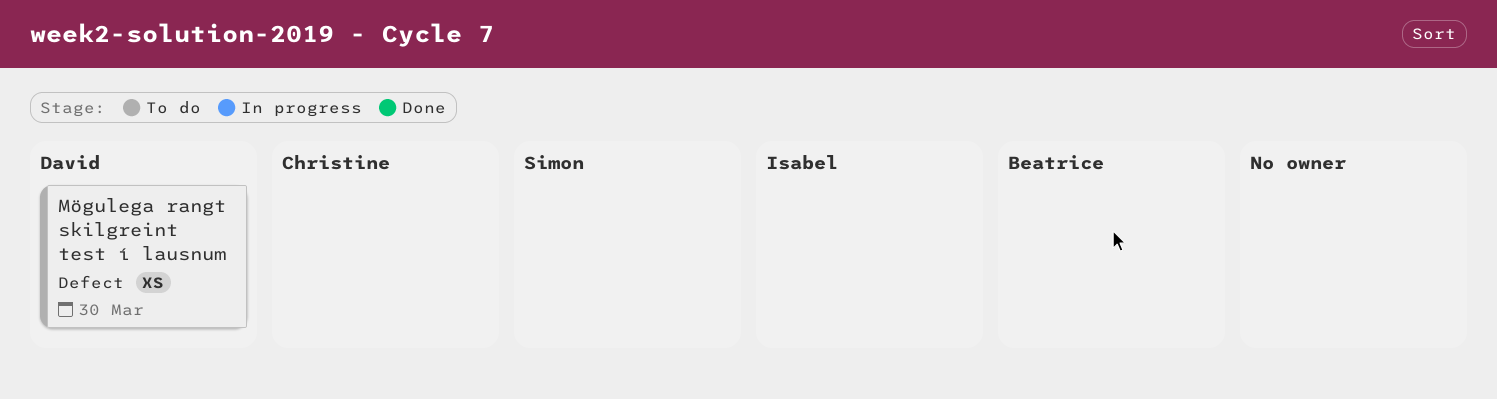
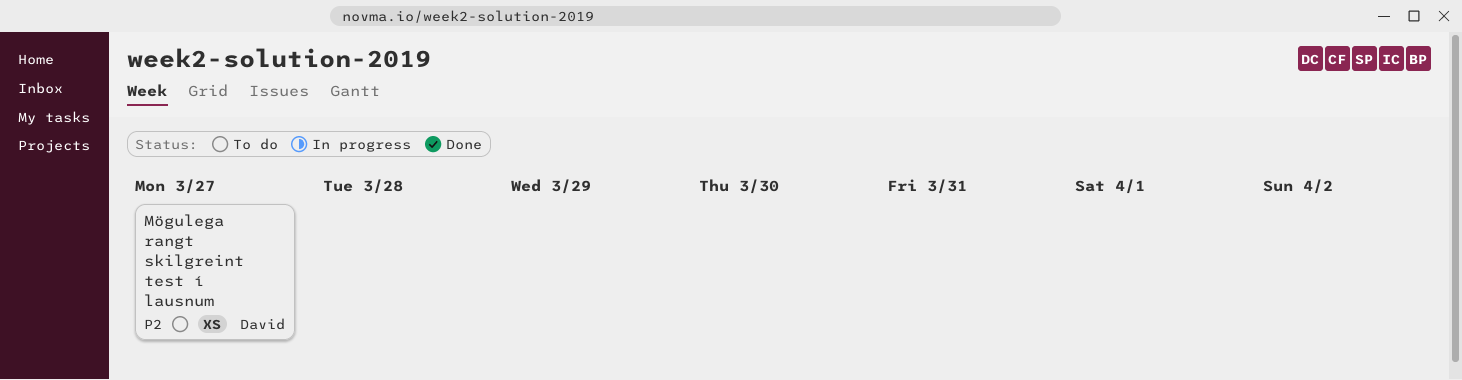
Mögulega rangt skilgreint test í lausnum, due: Mar 30 -> Mar 27

